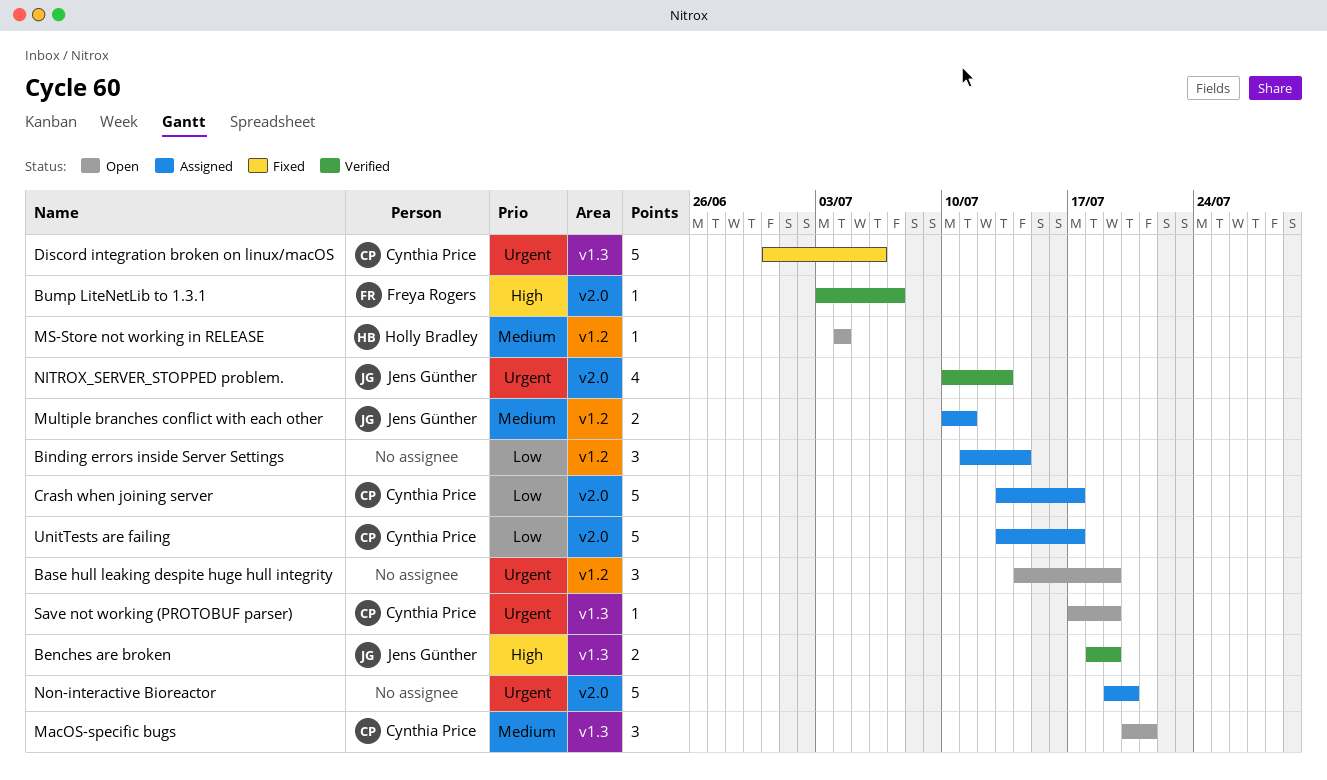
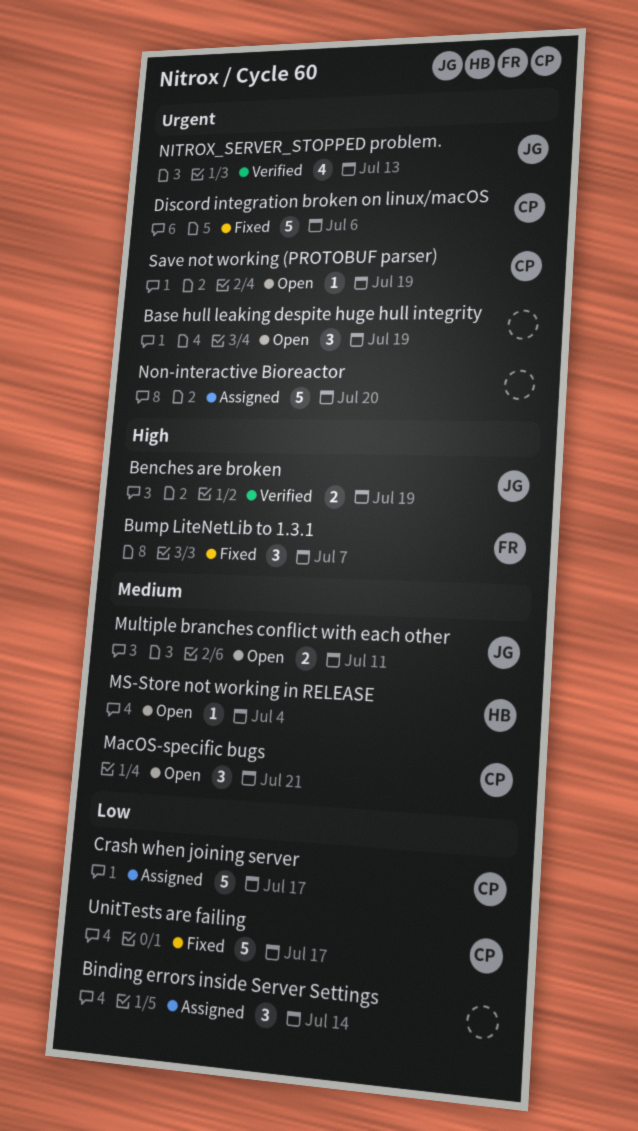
Bump LiteNetLib to 1.3.1, status: Verified -> Fixed
Bump LiteNetLib to 1.3.1, estimate: 1 -> 3
Multiple branches conflict with each other, status: Assigned -> Open
UnitTests are failing, status: Assigned -> Fixed

